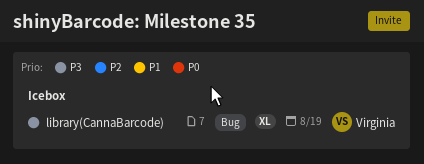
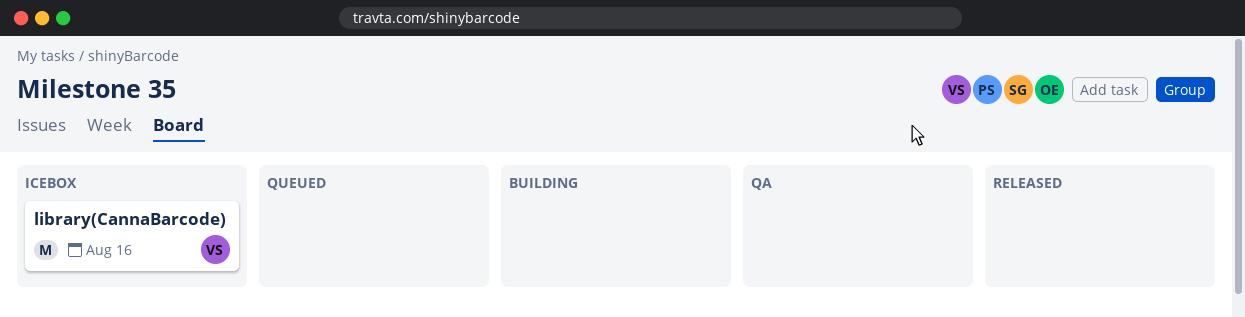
library(CannaBarcode), estimate: XL -> M
library(CannaBarcode), due: Aug 19 -> Aug 16

